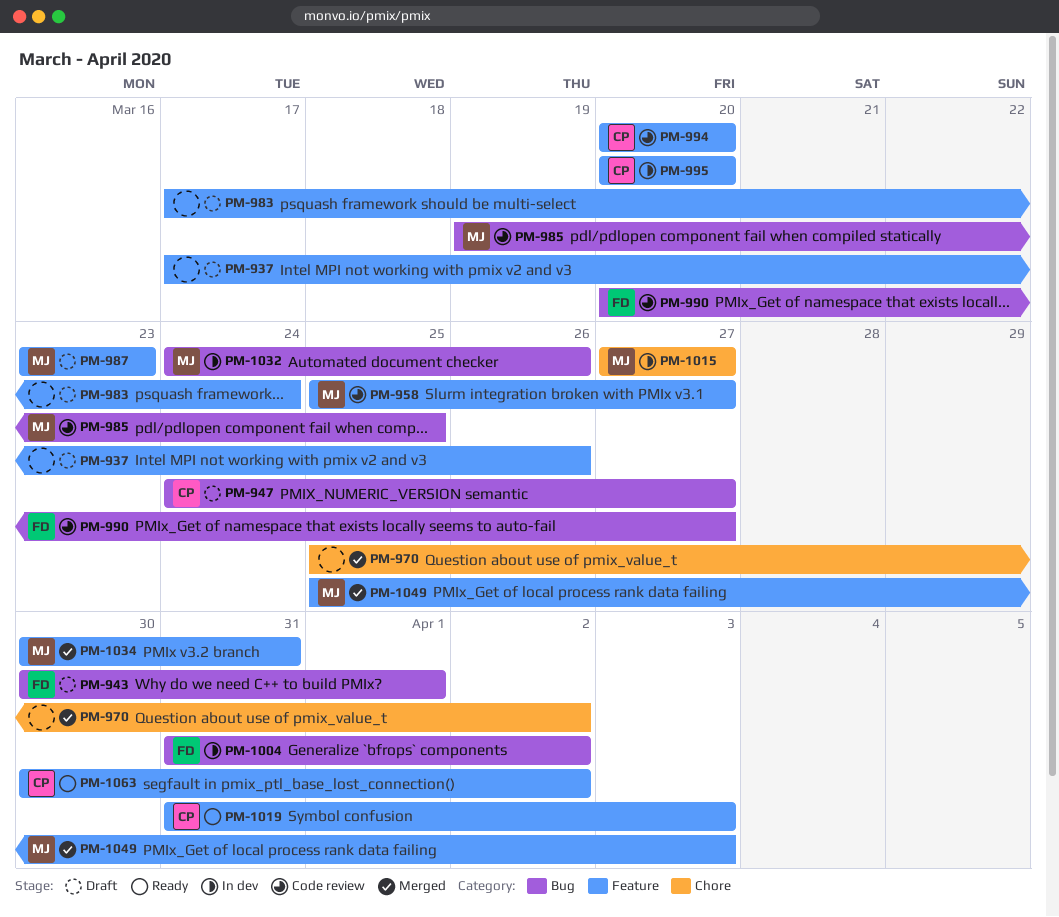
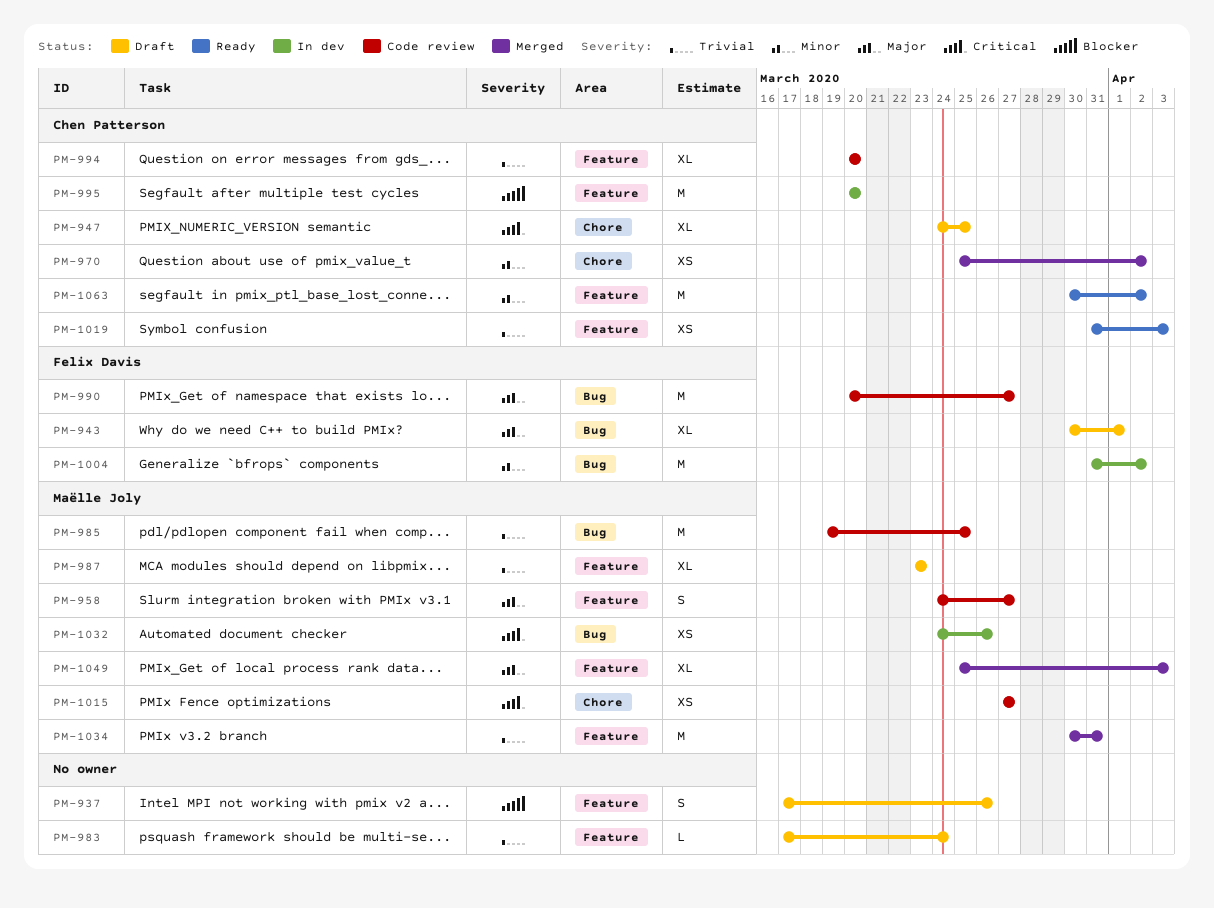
PM-947, label: Bug -> Chore
PM-947, due: Mar 27 -> Mar 25
PM-958, start: Mar 25 -> Mar 24
PM-970, owner: none -> Chen Patterson
PM-1015, status: In dev -> Code review

